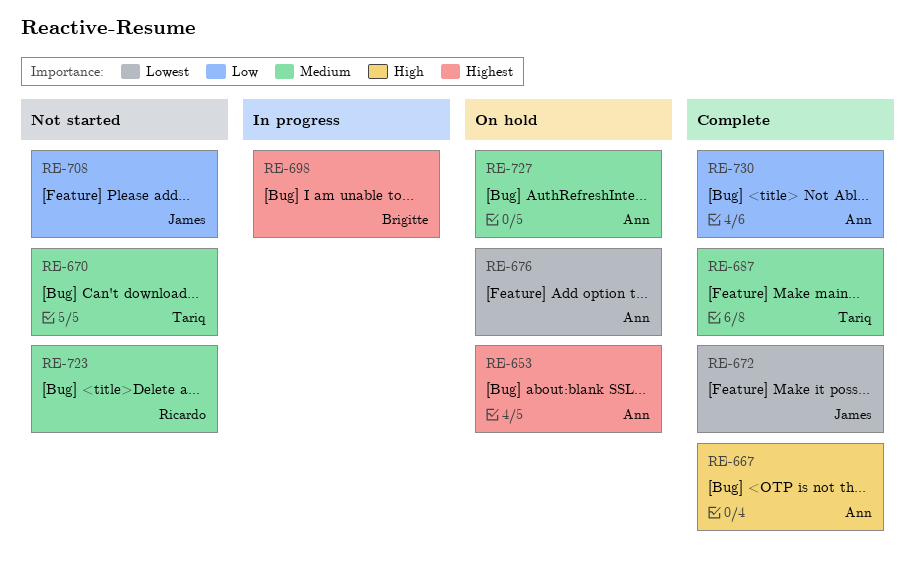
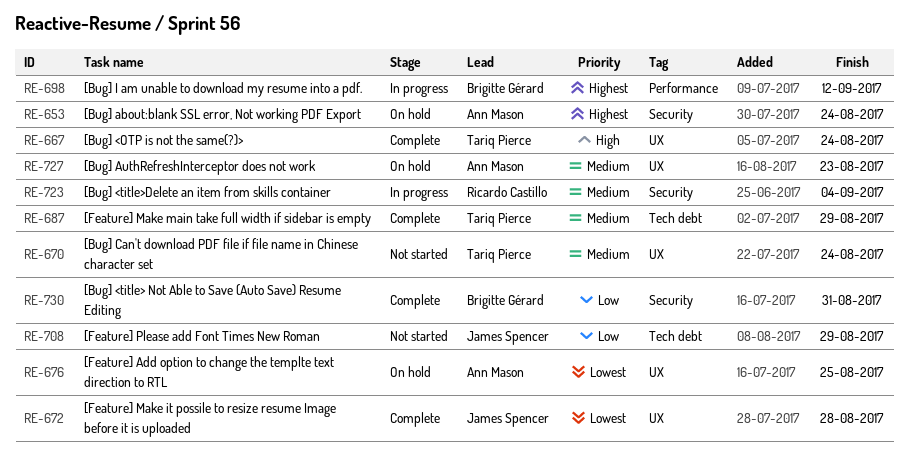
RE-667, owner: Ann Mason -> Tariq Pierce
RE-723, status: Not started -> In progress
RE-730, owner: Ann Mason -> Brigitte Gérard

